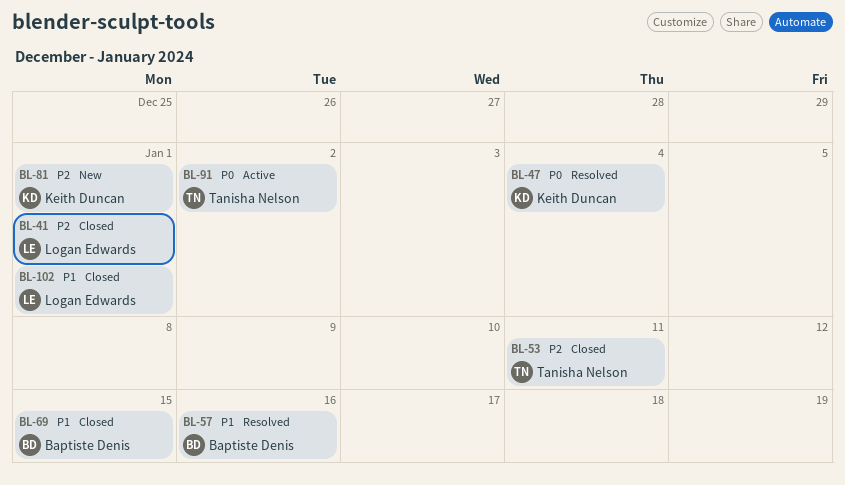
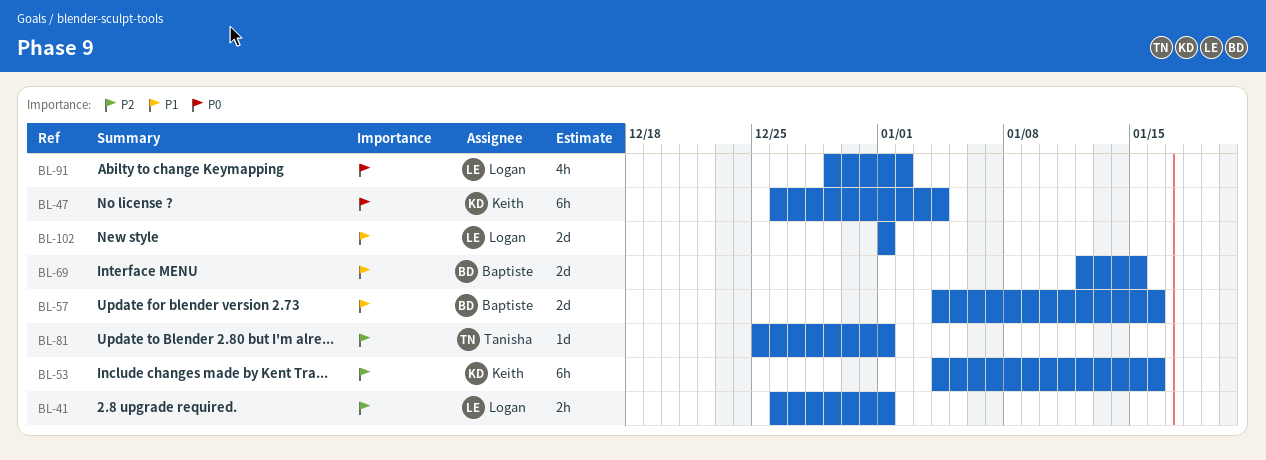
BL-53, owner: Tanisha Nelson -> Keith Duncan
BL-53, due: Jan 11 -> Jan 16
BL-81, owner: Keith Duncan -> Tanisha Nelson
BL-91, owner: Tanisha Nelson -> Logan Edwards

